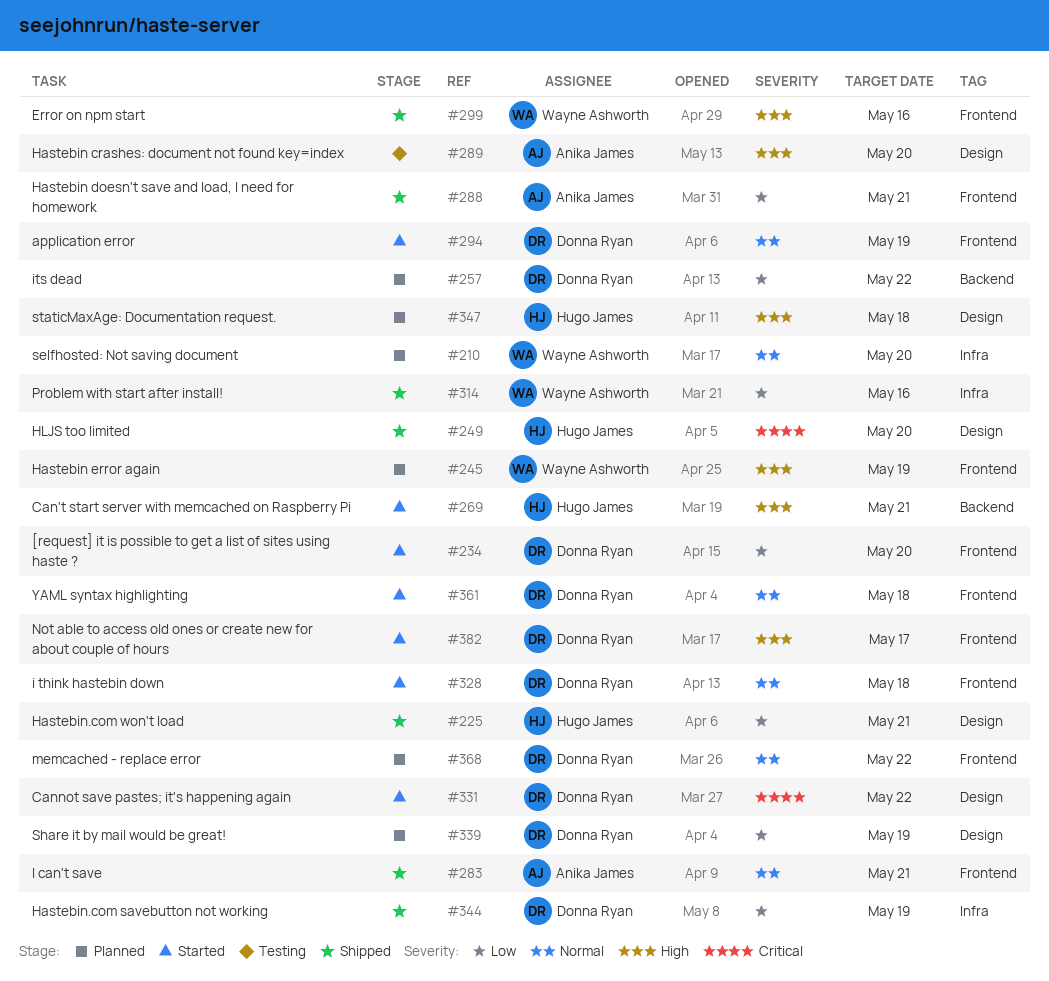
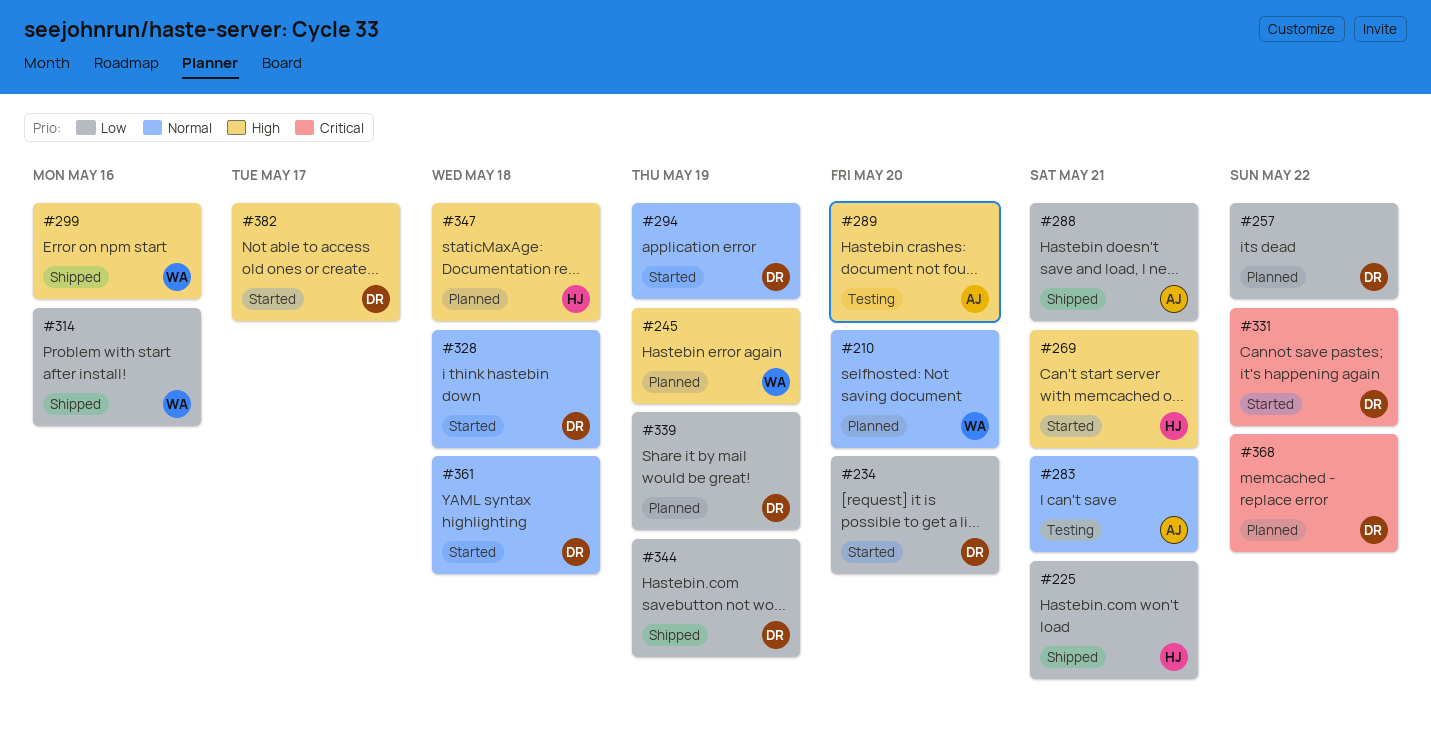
#249: present -> none
#283, status: Shipped -> Testing
#368, priority: Normal -> Critical

